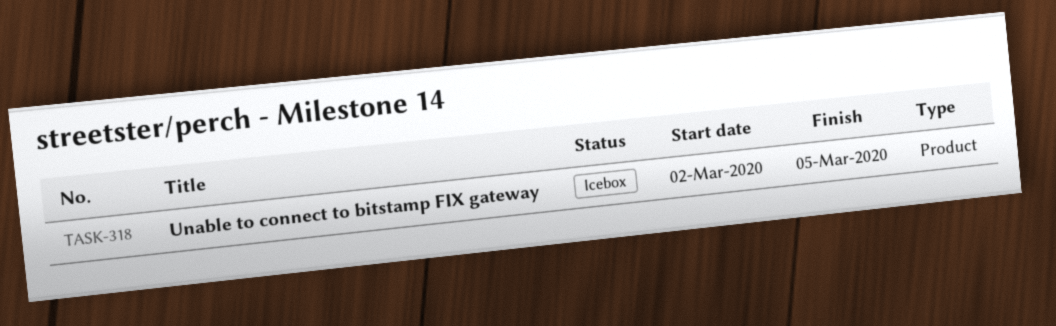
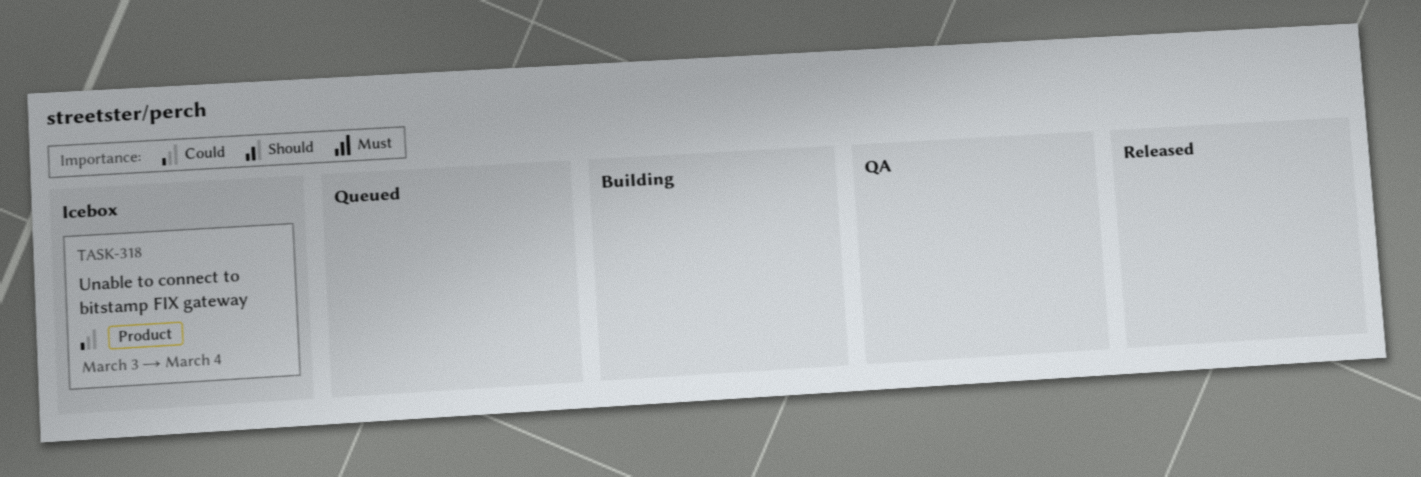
TASK-318, start: Mar 2 -> Mar 3
TASK-318, due: Mar 5 -> Mar 4

